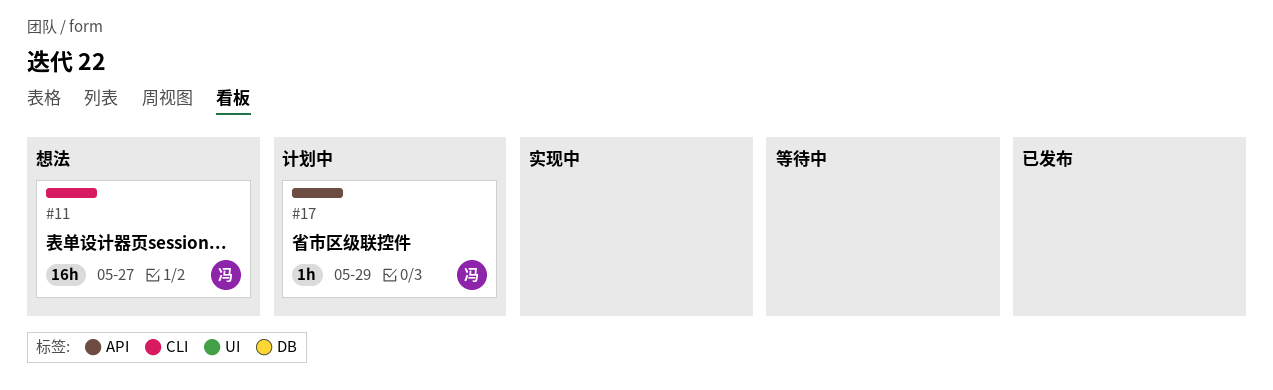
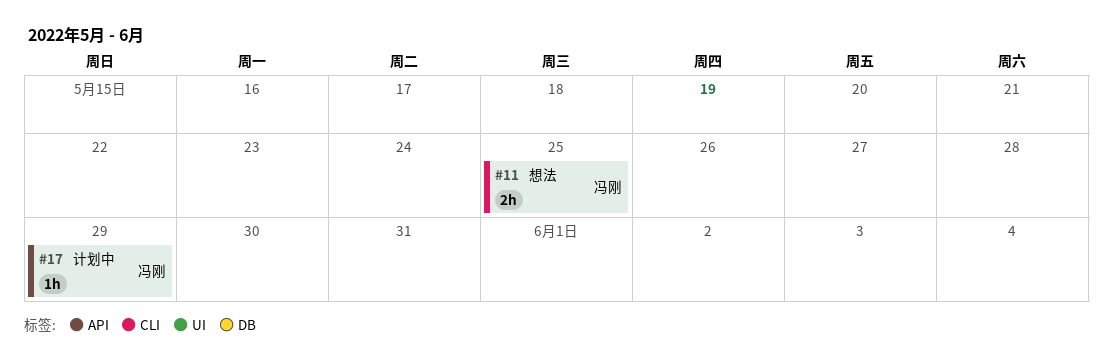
#11, estimate: 16h -> 2h
#11, due: May 27 -> May 25

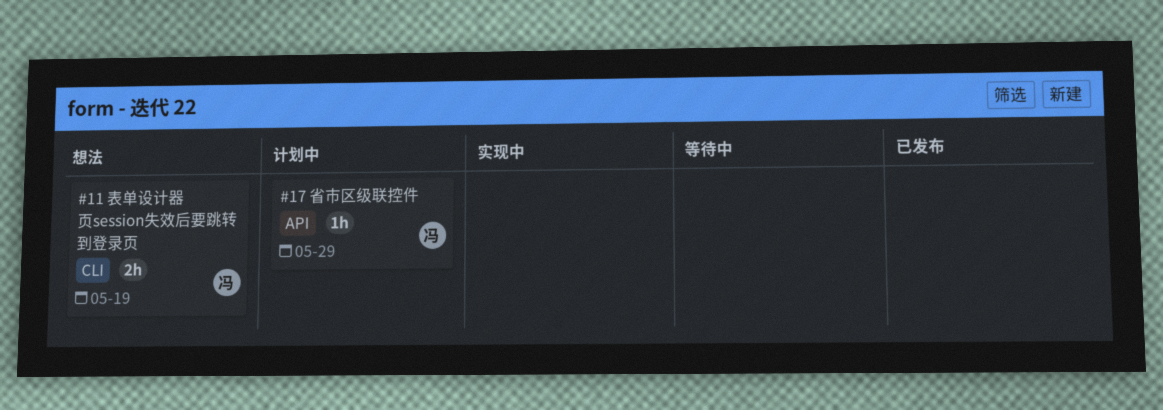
#11, due: May 25 -> May 19

